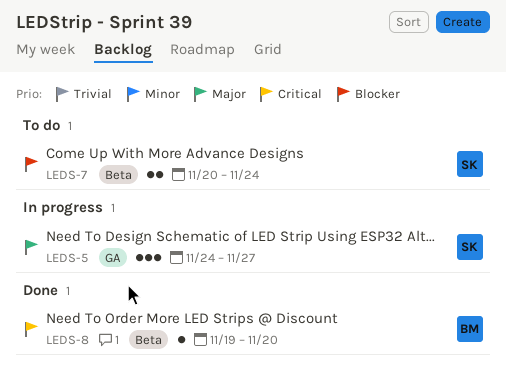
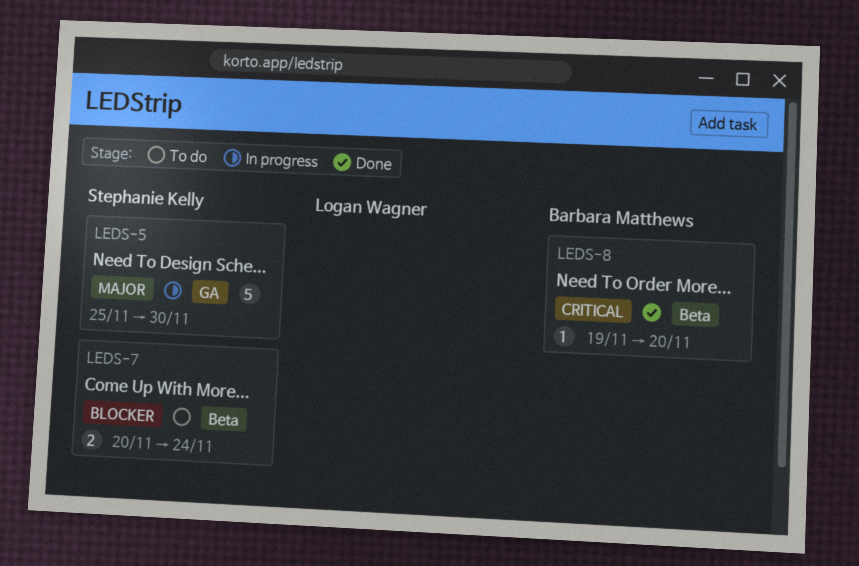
LEDS-5, estimate: 3 -> 5
LEDS-5, start: Nov 24 -> Nov 25
LEDS-5, due: Nov 27 -> Nov 30

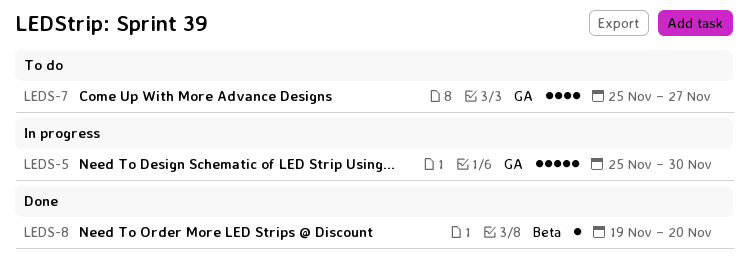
LEDS-7, label: Beta -> GA
LEDS-7, estimate: 2 -> 4
LEDS-7, start: Nov 20 -> Nov 25
LEDS-7, due: Nov 24 -> Nov 27

